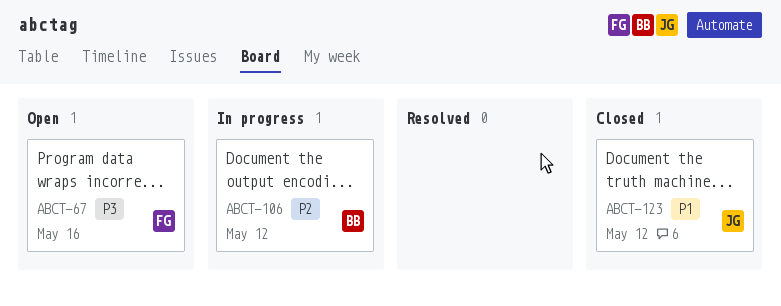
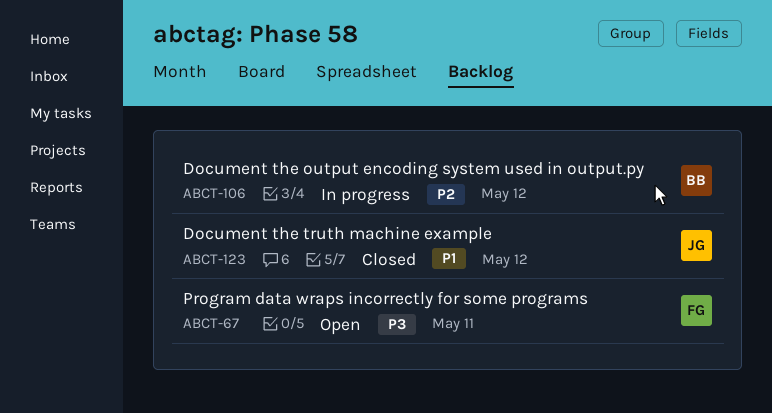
ABCT-67, due: May 16 -> May 11

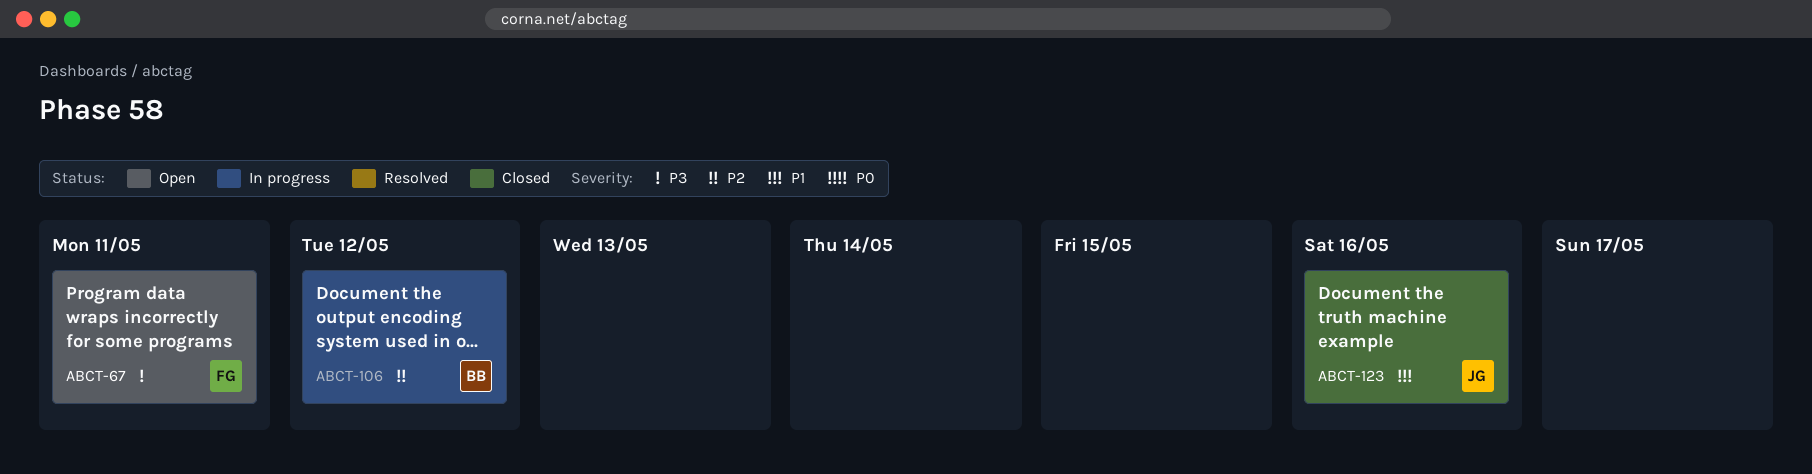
ABCT-123, due: May 12 -> May 16

